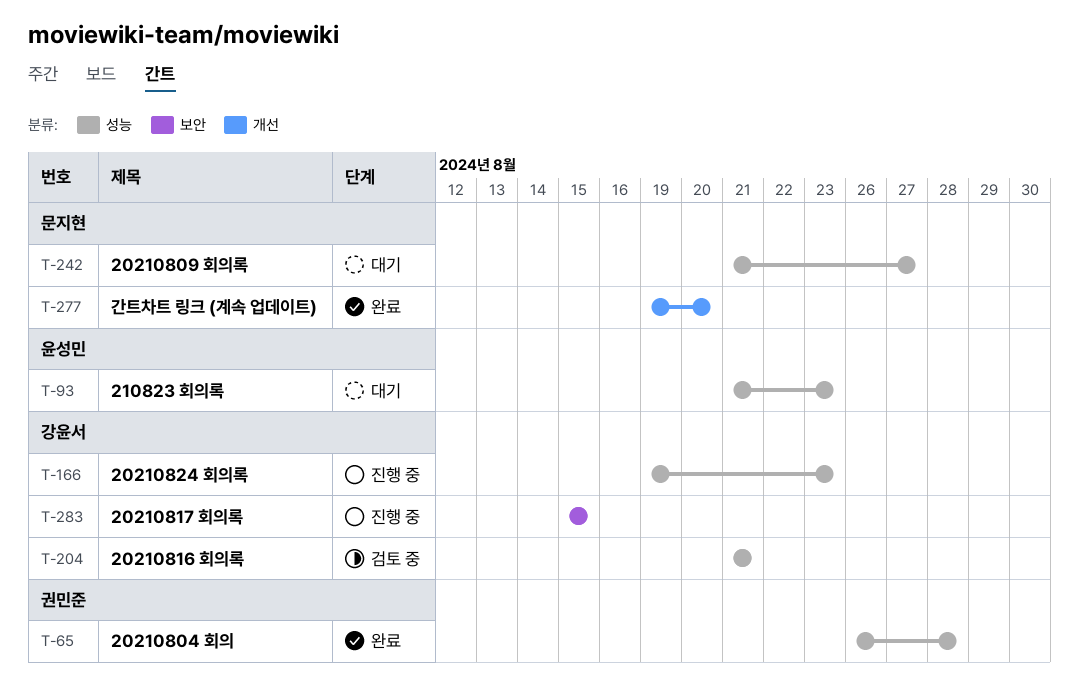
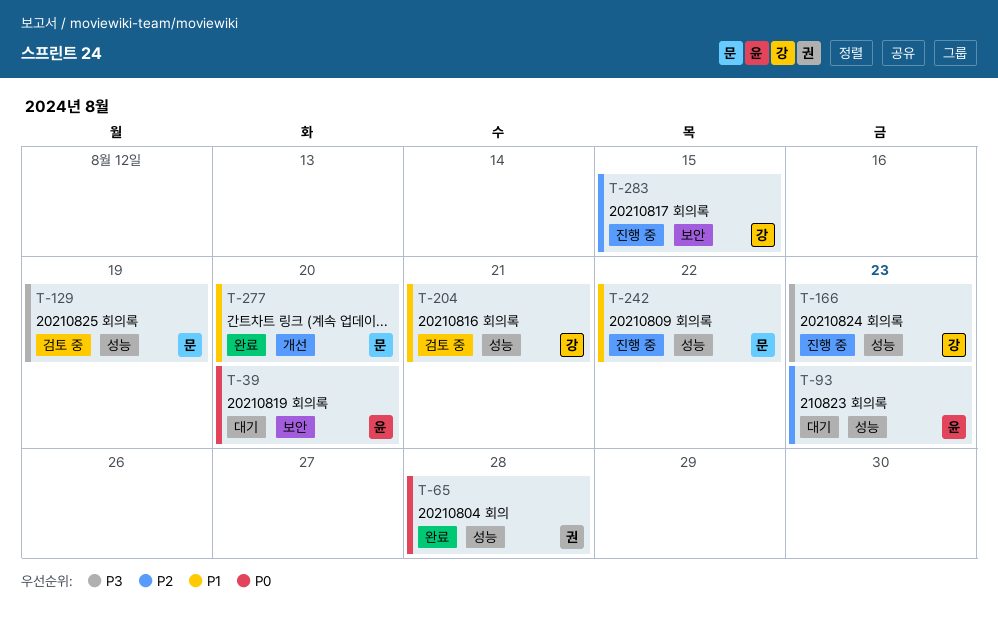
T-39: none -> present
T-129: none -> present
T-242, status: 대기 -> 진행 중
T-242, due: Aug 27 -> Aug 22

